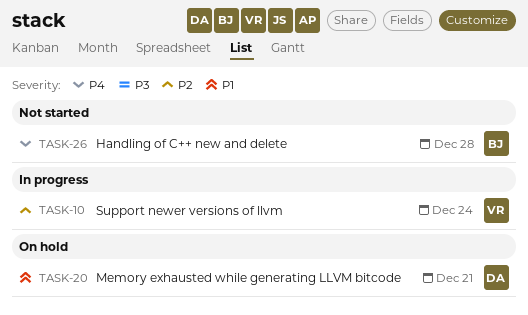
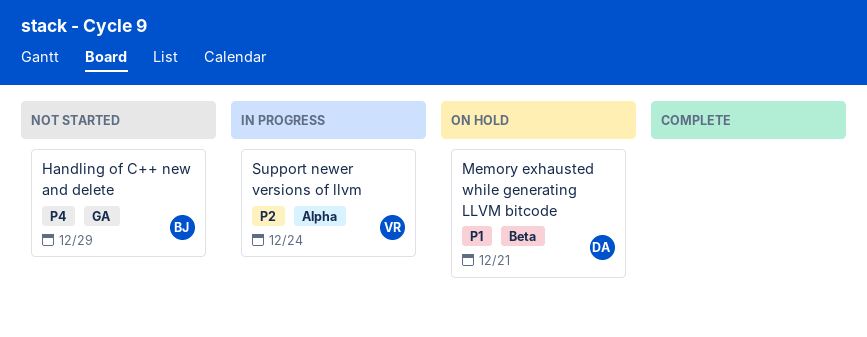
Handling of C++ new and delete, due: Dec 28 -> Dec 29

